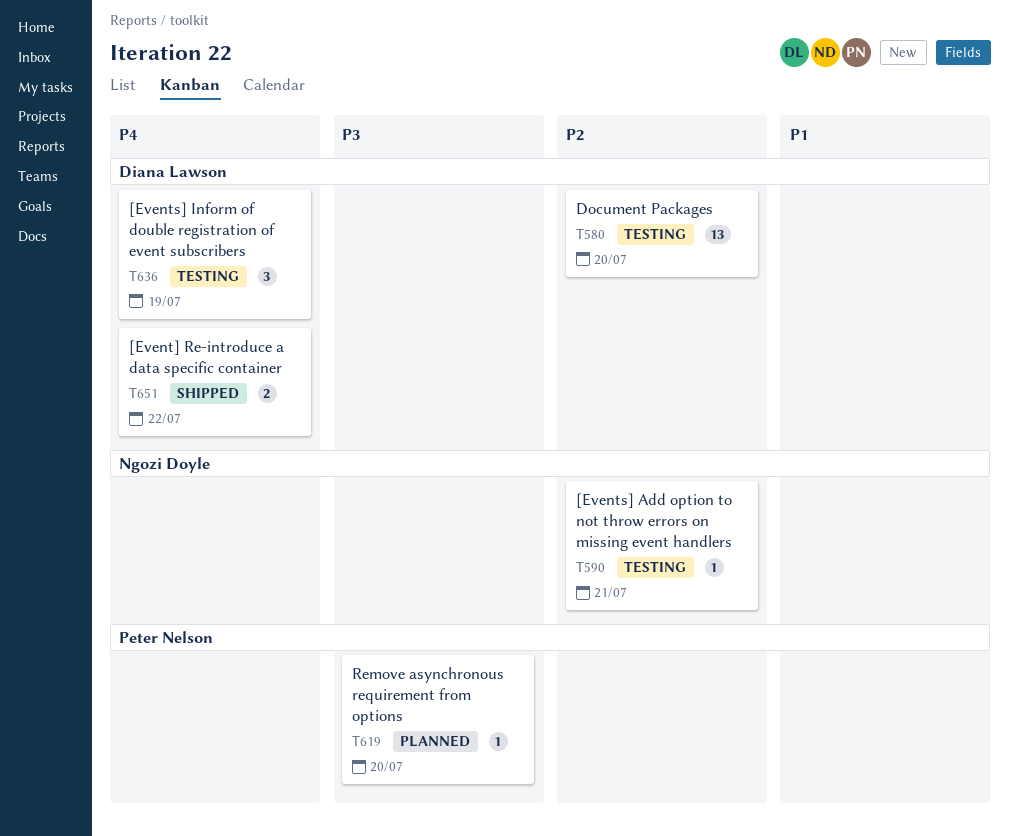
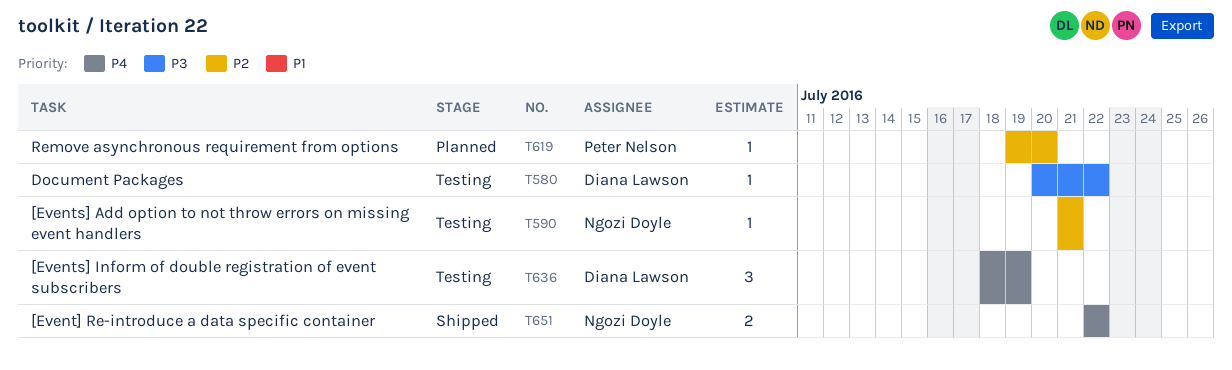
T580, priority: P2 -> P3
T580, estimate: 13 -> 1
T580, due: Jul 20 -> Jul 22
T619, priority: P3 -> P2
T651, owner: Diana Lawson -> Ngozi Doyle

